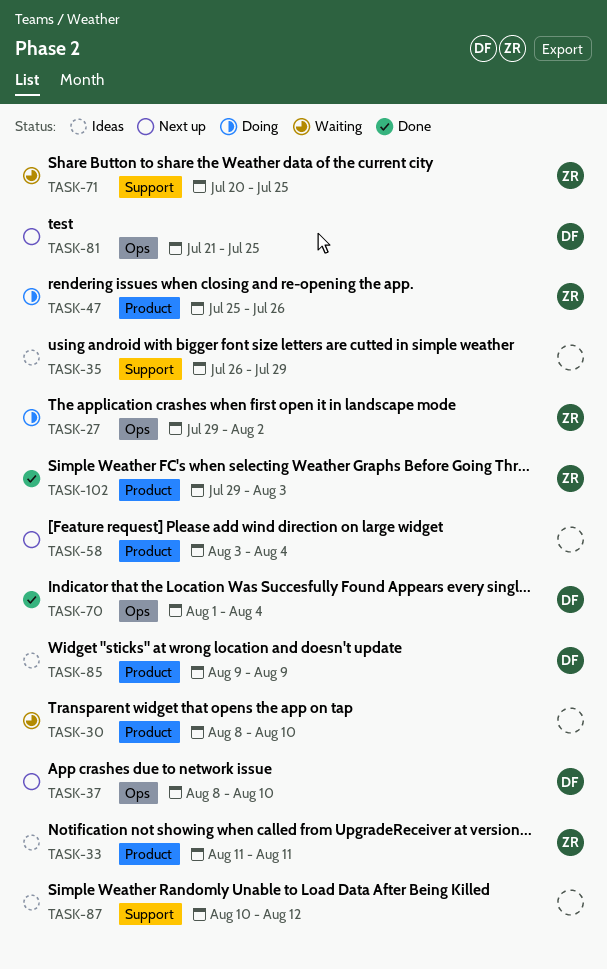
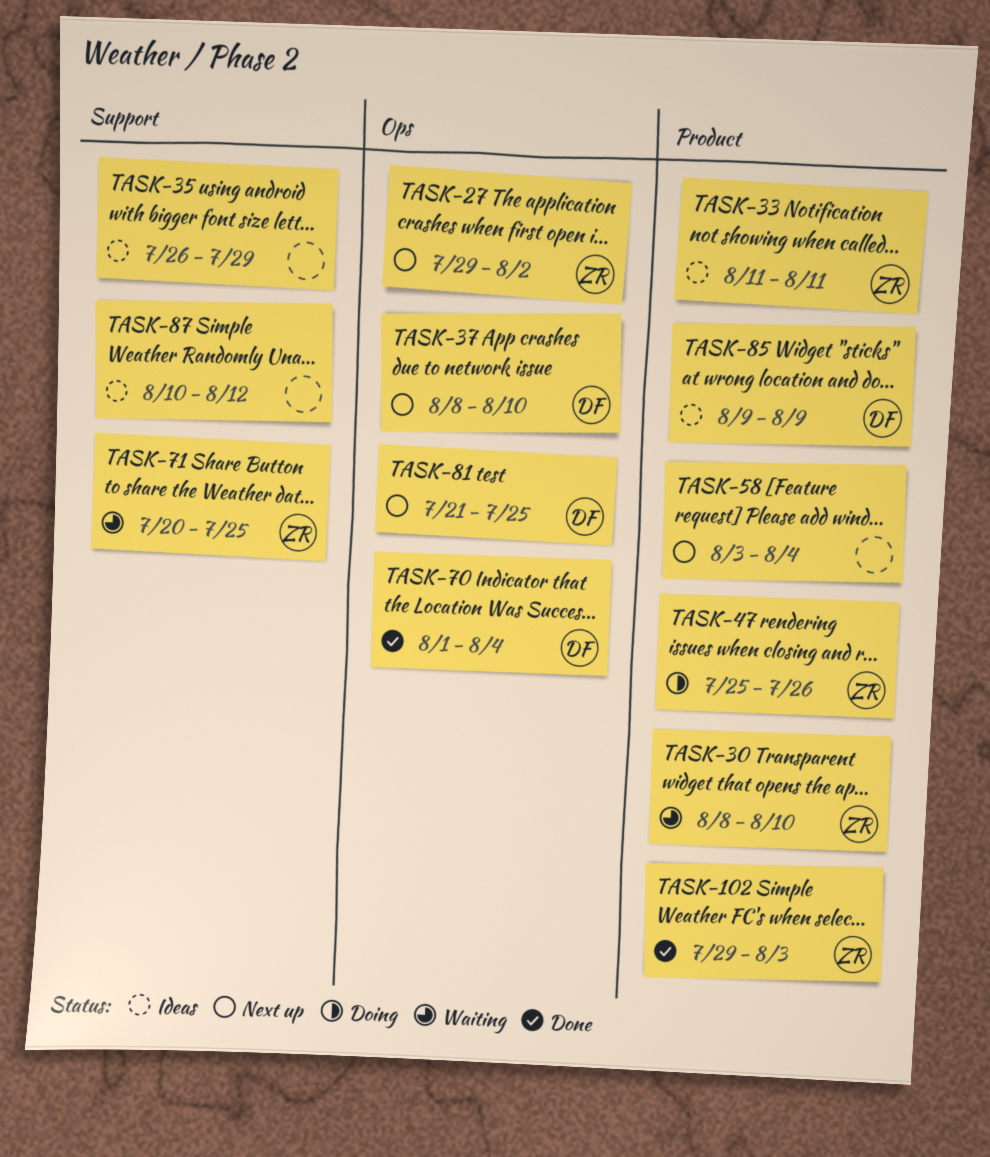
TASK-27, status: Doing -> Next up
TASK-30, owner: none -> ZR

